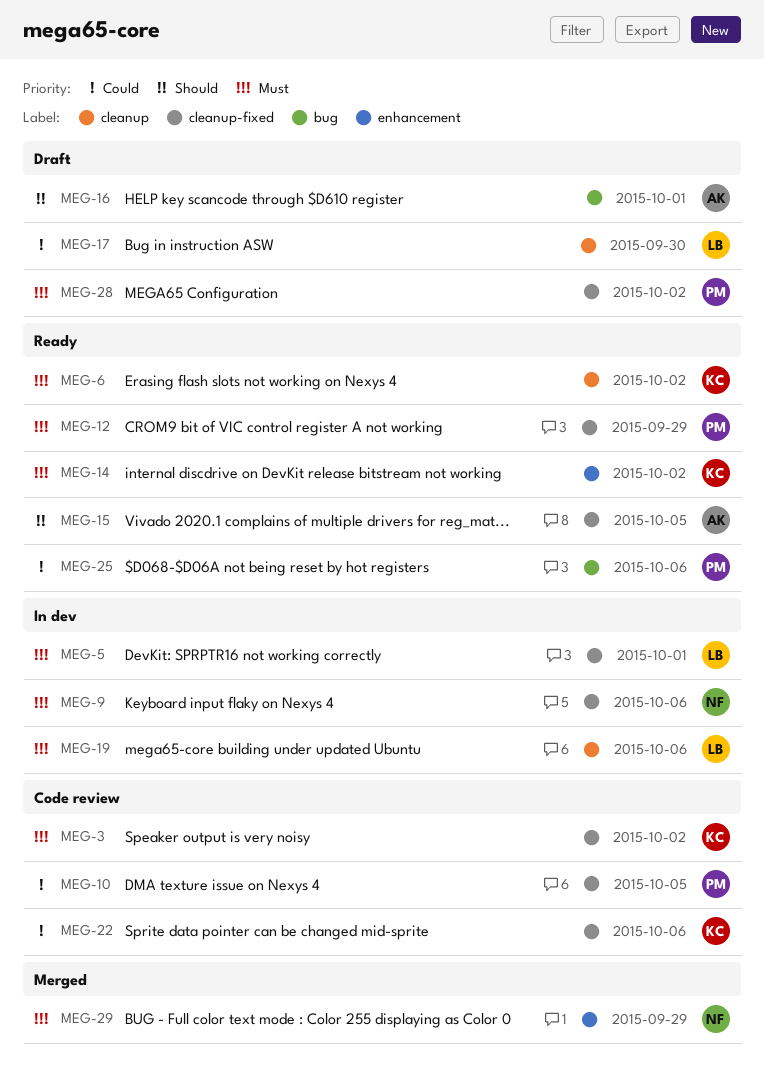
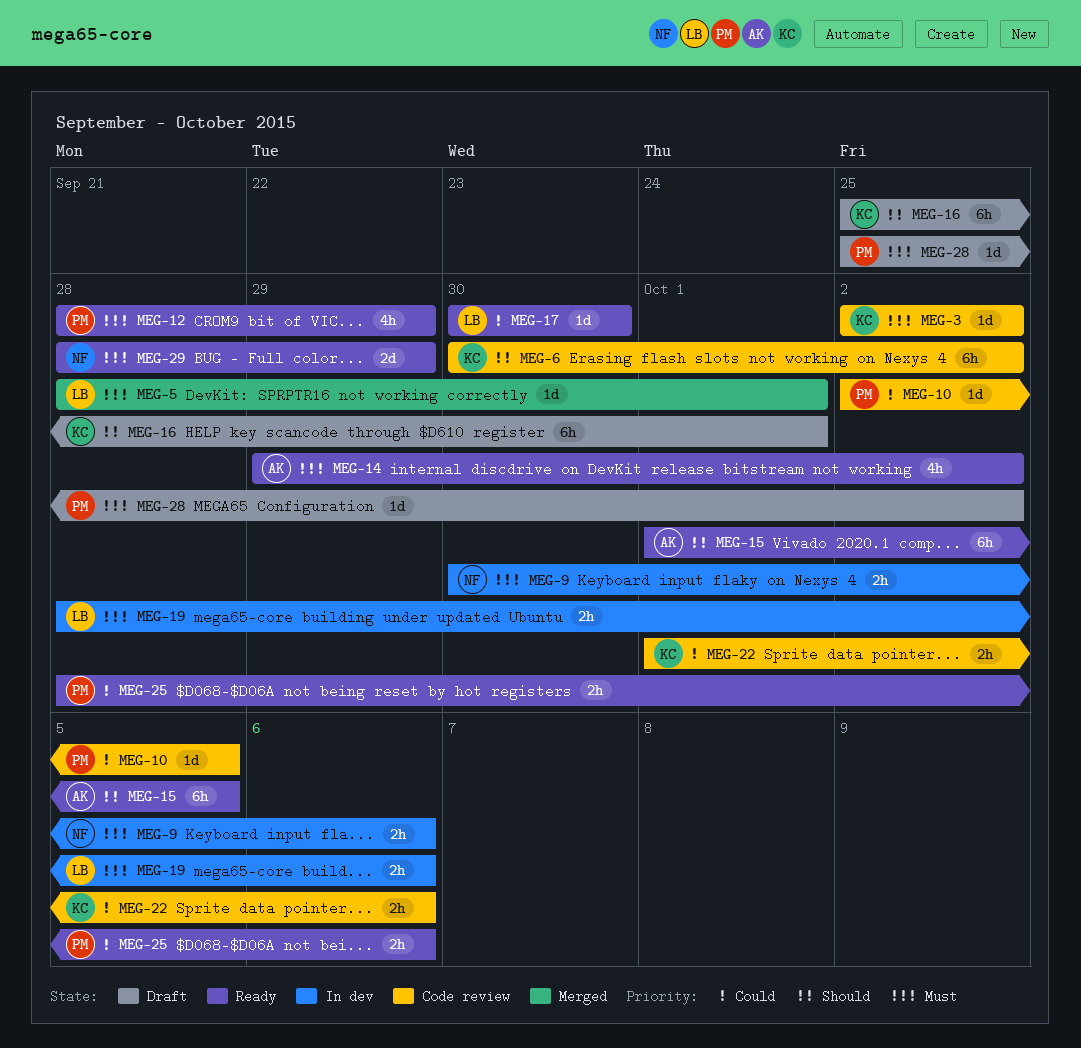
MEG-5, status: In dev -> Merged
MEG-6, status: Ready -> Code review
MEG-6, priority: Must -> Should
MEG-14, owner: KC -> AK
MEG-16, owner: AK -> KC
MEG-17, status: Draft -> Ready
MEG-29, status: Merged -> Ready

